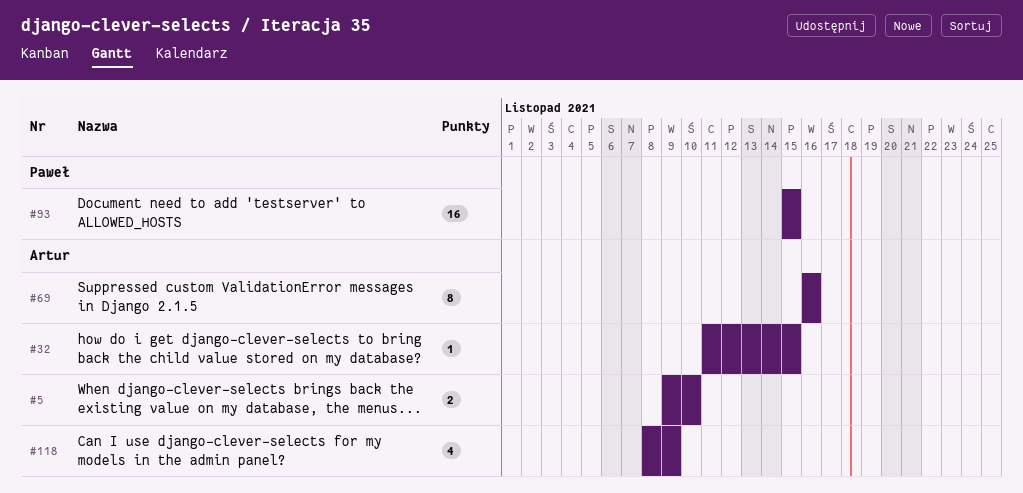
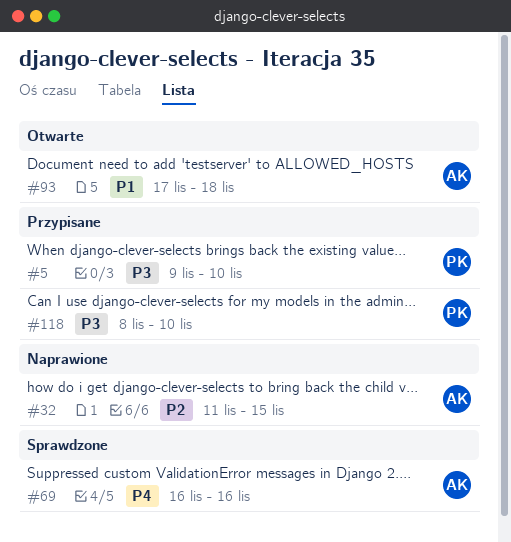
#5, owner: Artur -> Paweł
#93, owner: Paweł -> Artur
#93, start: Nov 15 -> Nov 17
#93, due: Nov 15 -> Nov 18
#118, owner: Artur -> Paweł
#118, due: Nov 9 -> Nov 10

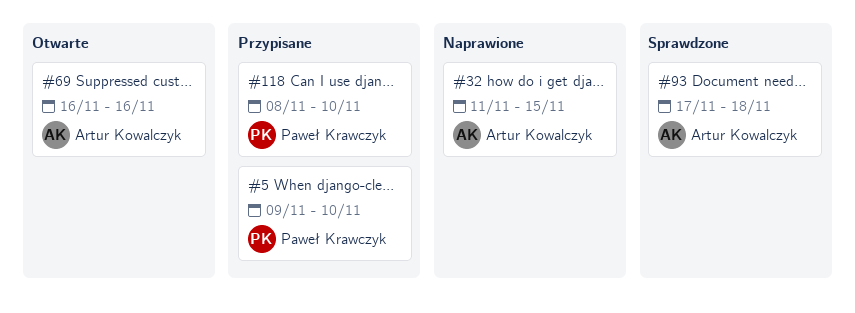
#69, status: Sprawdzone -> Otwarte
#93, status: Otwarte -> Sprawdzone

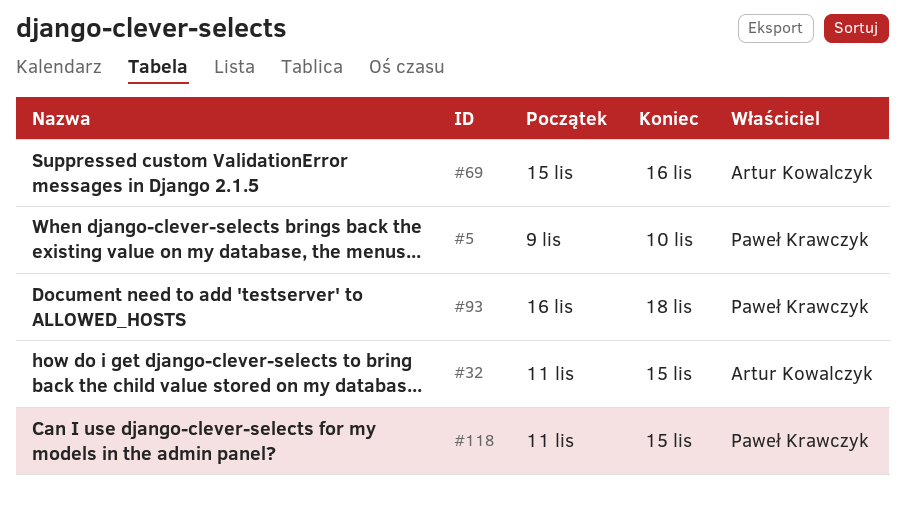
#69, start: Nov 16 -> Nov 15
#93, owner: Artur Kowalczyk -> Paweł Krawczyk
#93, start: Nov 17 -> Nov 16
#118, start: Nov 8 -> Nov 11
#118, due: Nov 10 -> Nov 15

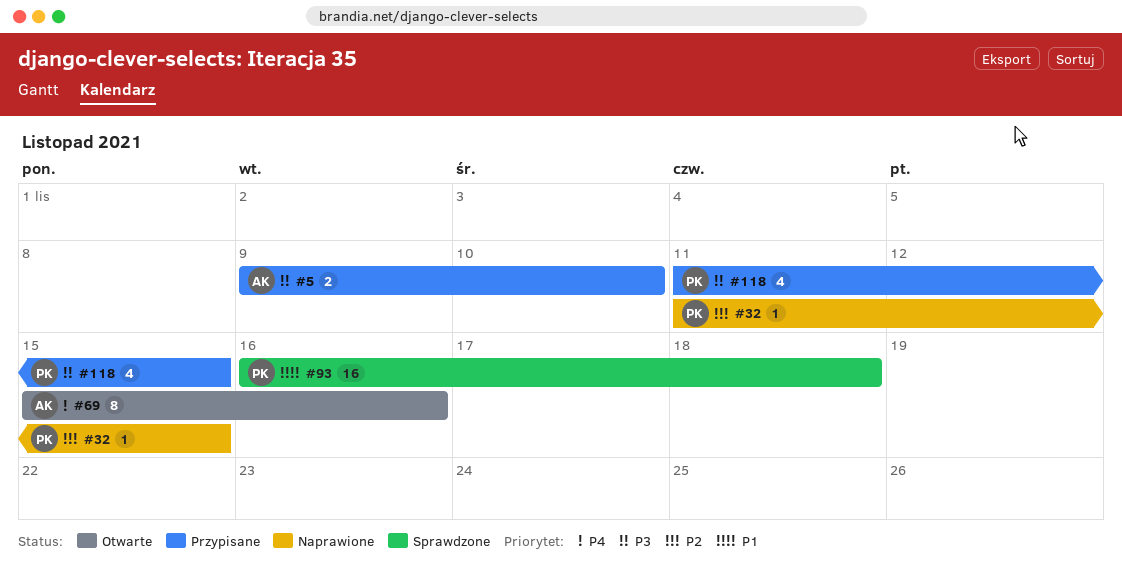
#5, owner: Paweł Krawczyk -> Artur Kowalczyk
#32, owner: Artur Kowalczyk -> Paweł Krawczyk

